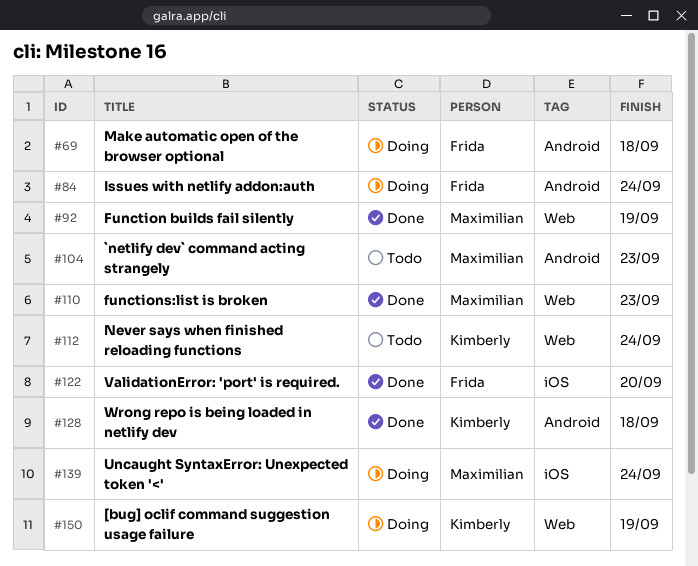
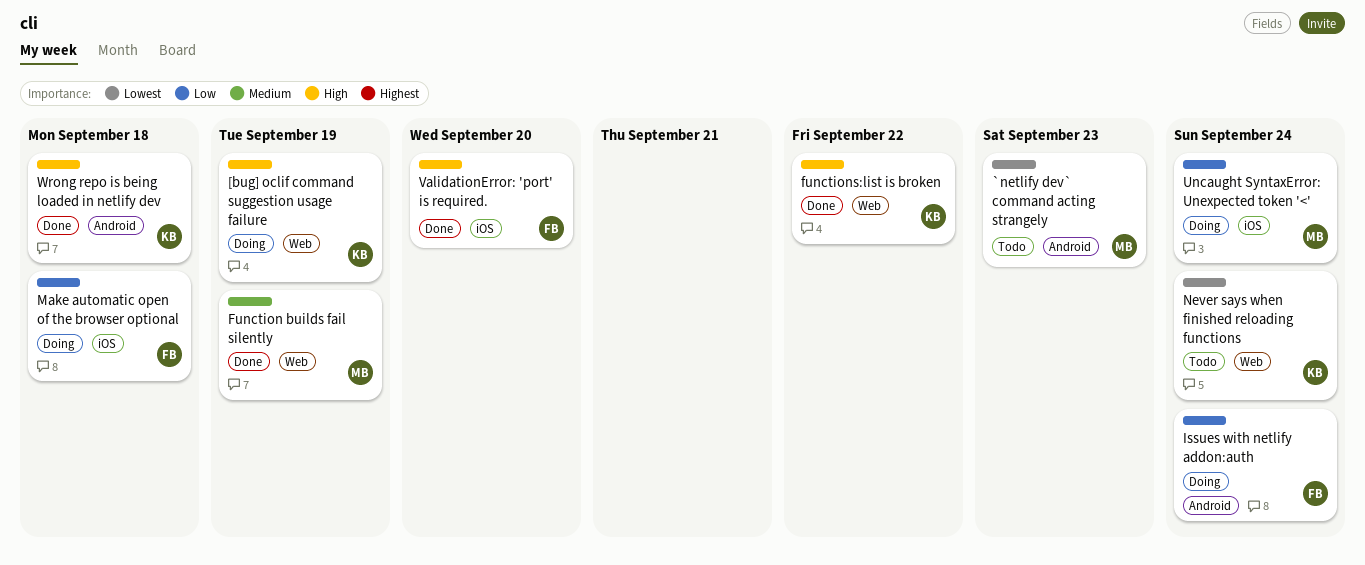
functions:list is broken, owner: Maximilian -> Kimberly
functions:list is broken, due: Sep 23 -> Sep 22
Make automatic open of the browser optional, label: Android -> iOS

